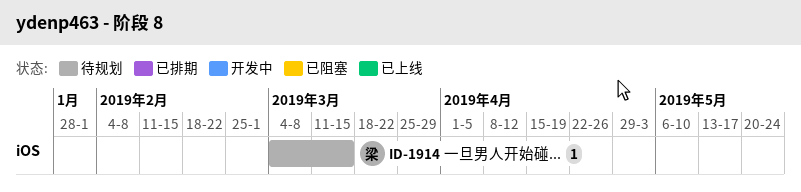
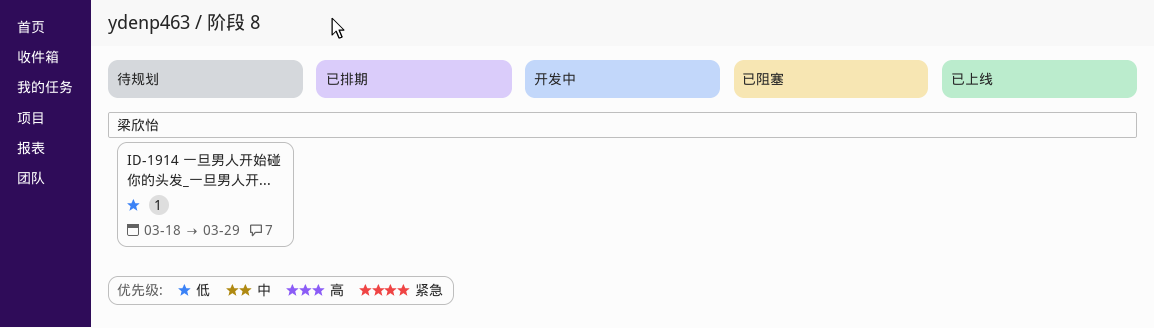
ID-1914, start: Mar 4 -> Mar 18
ID-1914, due: Mar 15 -> Mar 29

